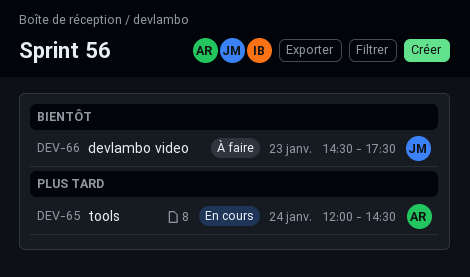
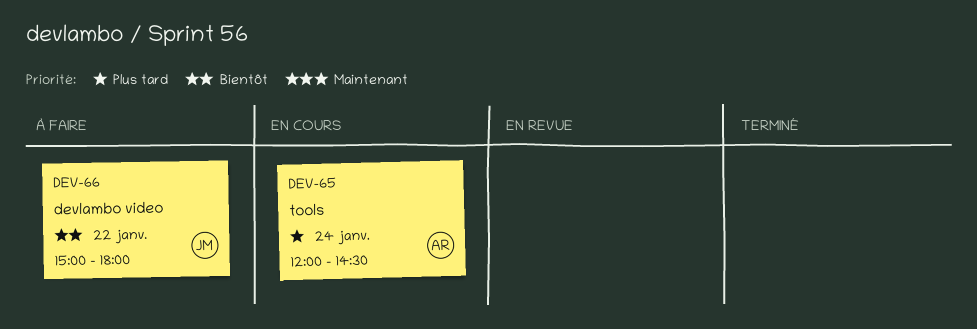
DEV-66, day: Jan 23 -> Jan 22
DEV-66, begins: 14:30 -> 15:00
DEV-66, ends: 17:30 -> 18:00

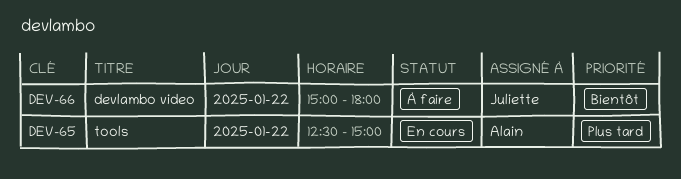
DEV-65, day: Jan 24 -> Jan 22
DEV-65, begins: 12:00 -> 12:30
DEV-65, ends: 14:30 -> 15:00

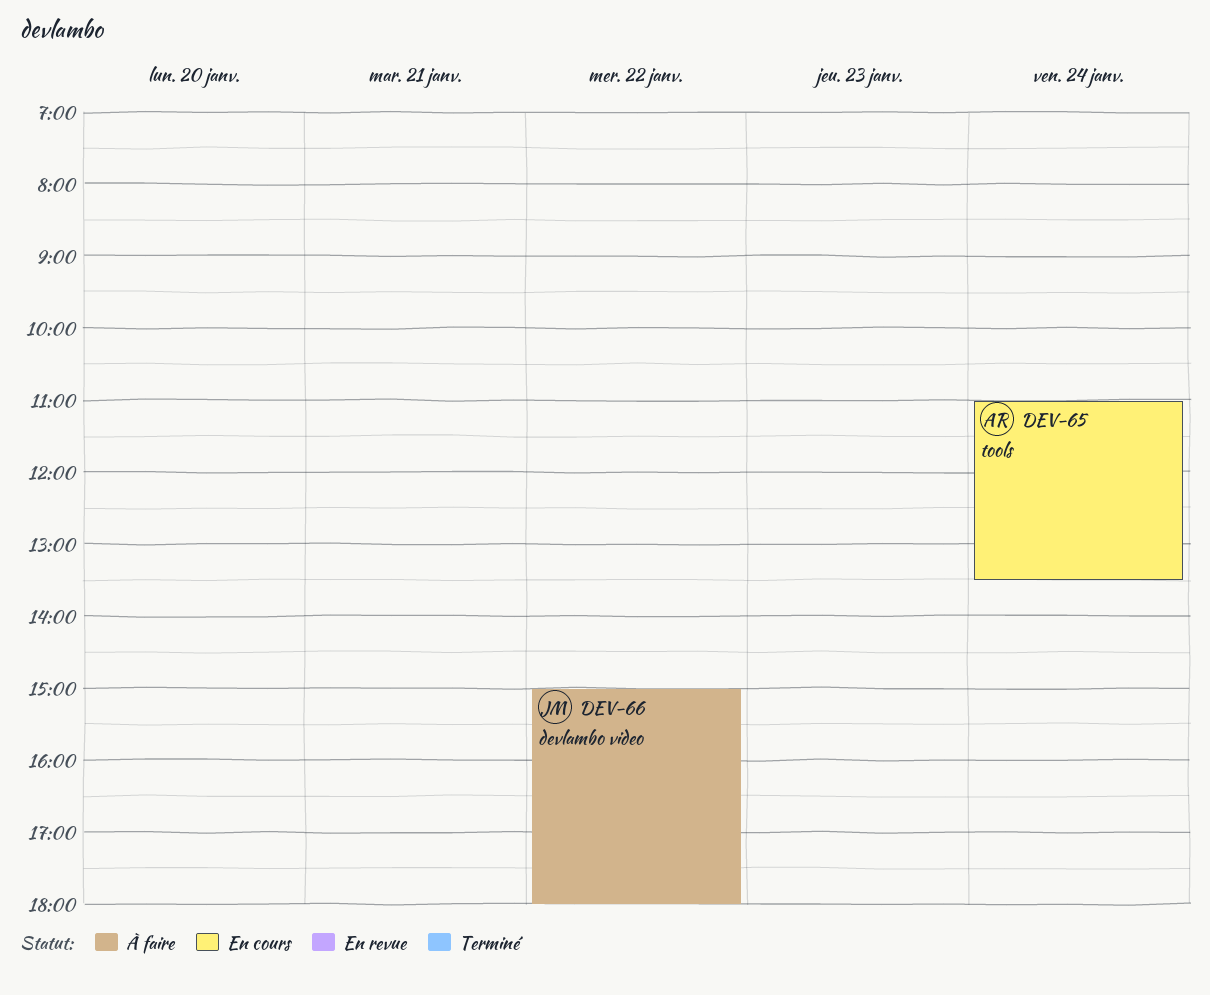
DEV-65, day: Jan 22 -> Jan 24
DEV-65, begins: 12:30 -> 11:00
DEV-65, ends: 15:00 -> 13:30

